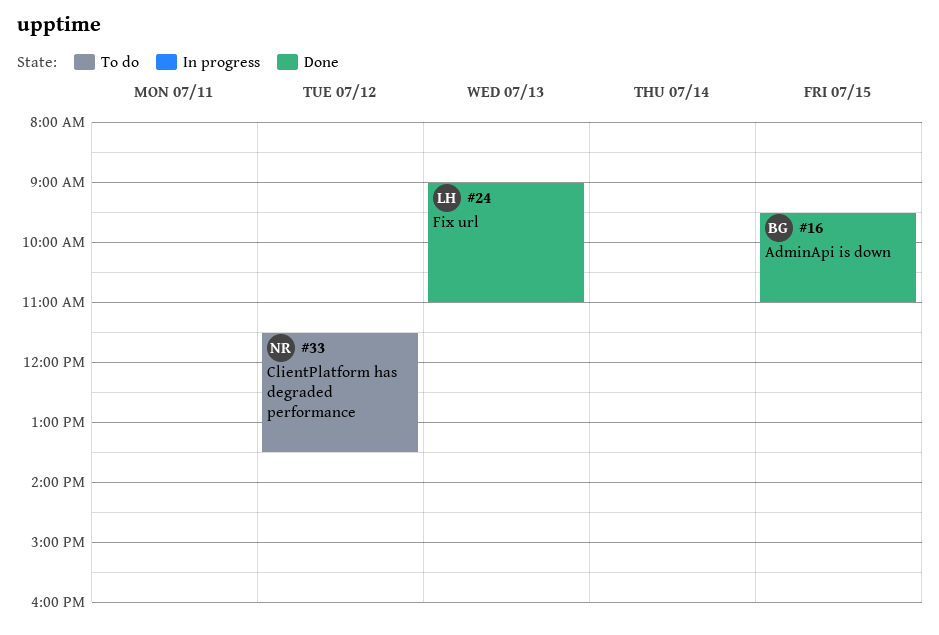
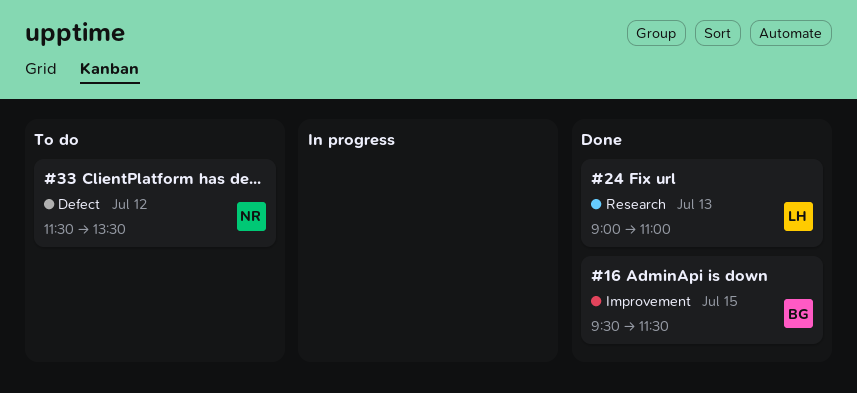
#16, ends: 11:00 -> 11:30

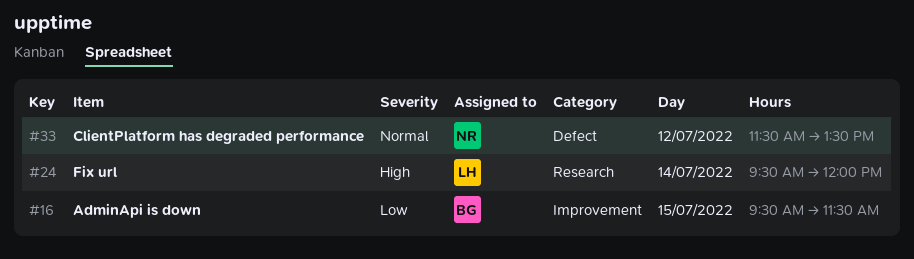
#24, day: Jul 13 -> Jul 14
#24, begins: 09:00 -> 09:30
#24, ends: 11:00 -> 12:00

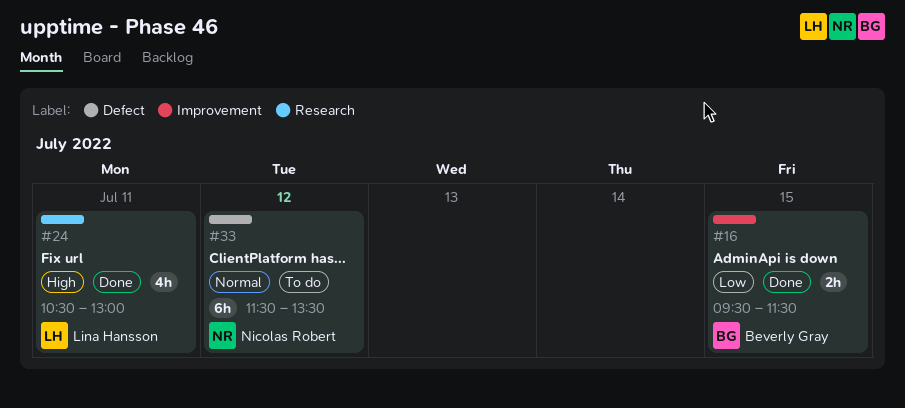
#24, day: Jul 14 -> Jul 11
#24, begins: 09:30 -> 10:30
#24, ends: 12:00 -> 13:00

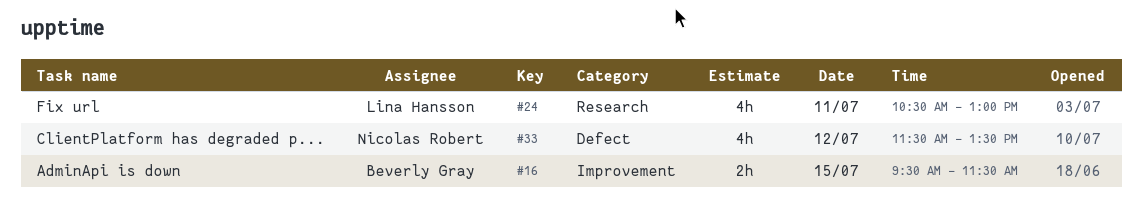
#33, estimate: 6h -> 4h

